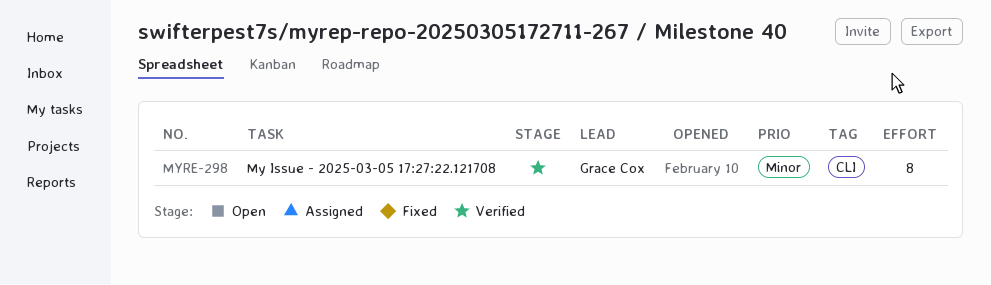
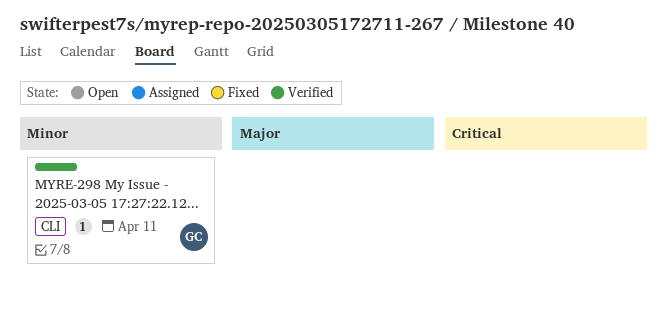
MYRE-298, estimate: 8 -> 1

